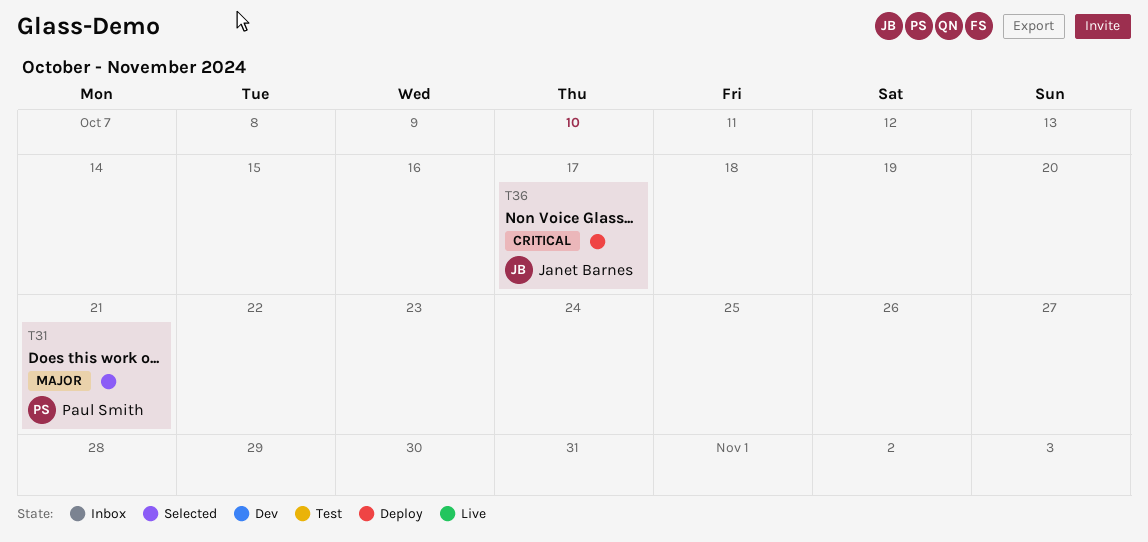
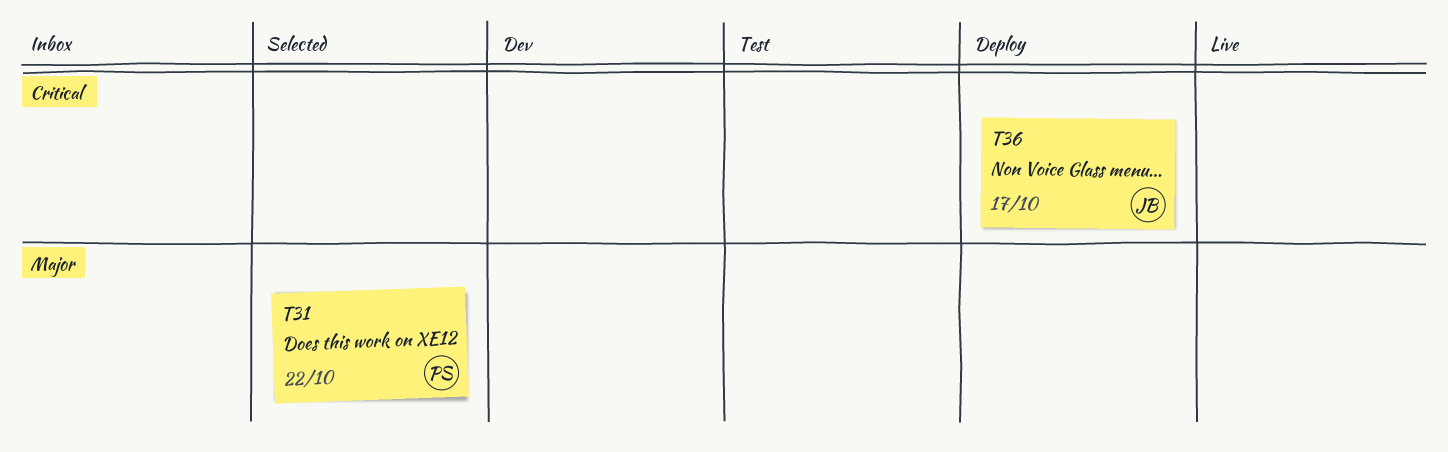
T31, due: Oct 21 -> Oct 22

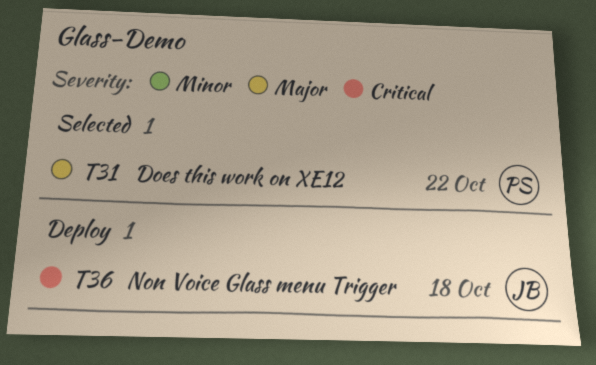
T36, due: Oct 17 -> Oct 18

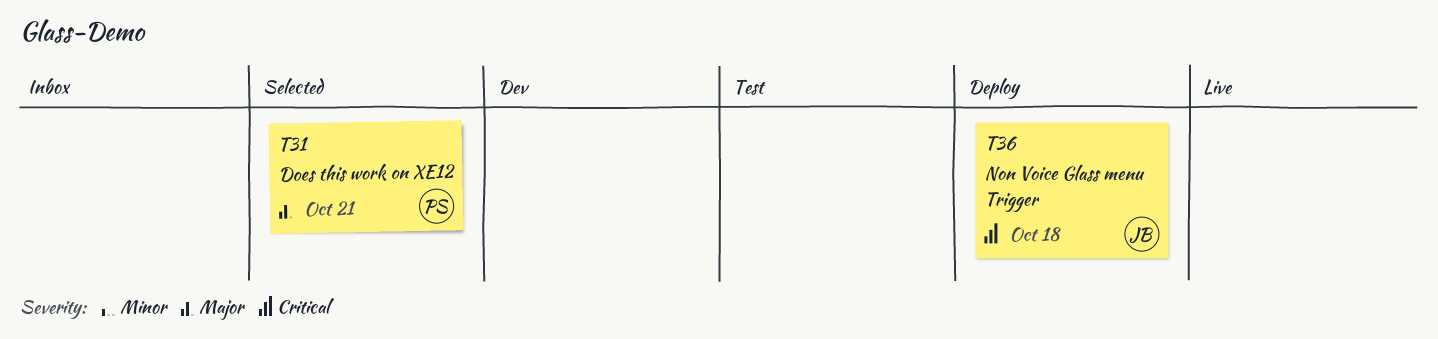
T31, due: Oct 22 -> Oct 21

